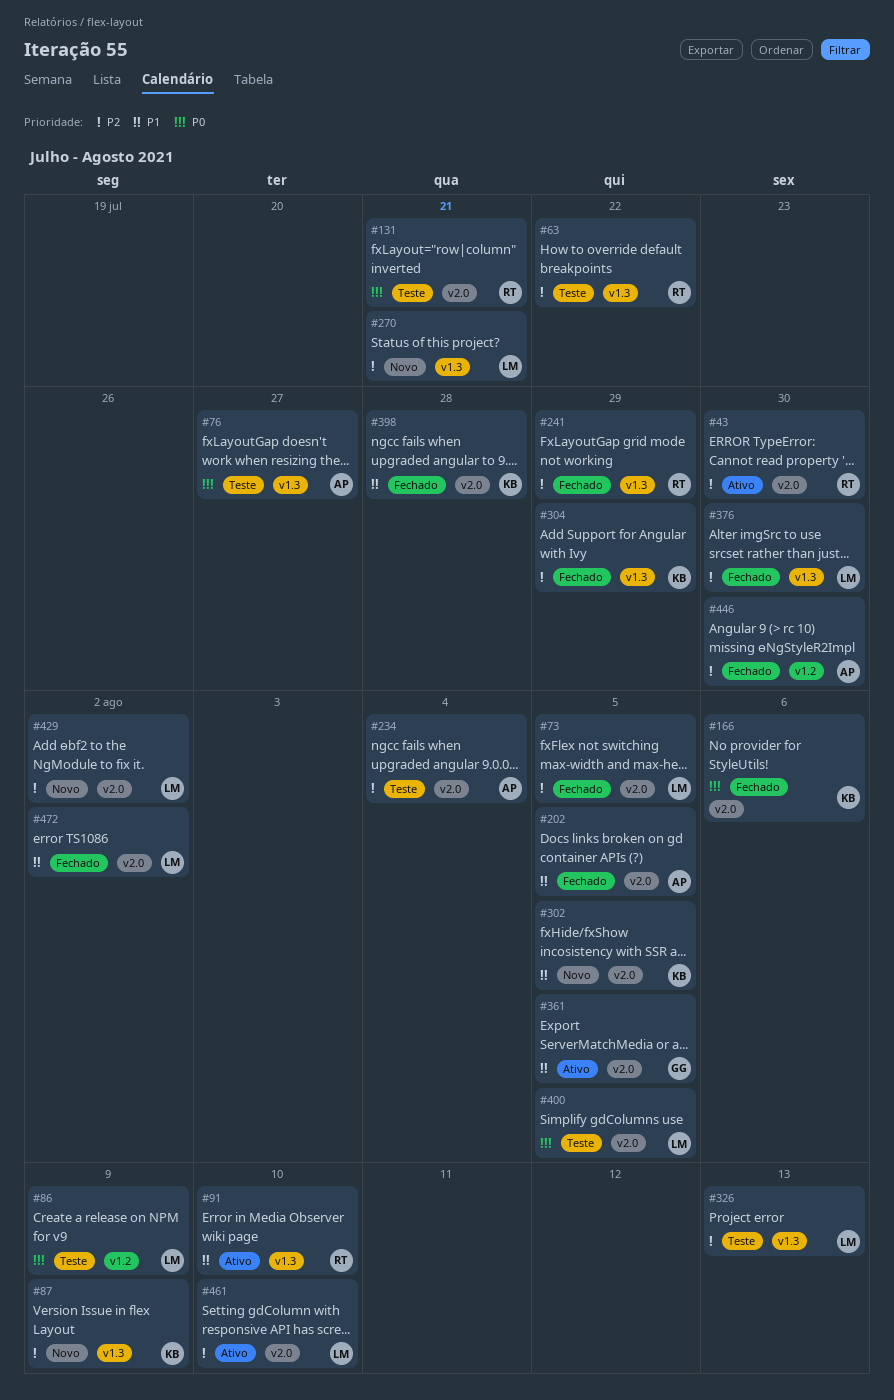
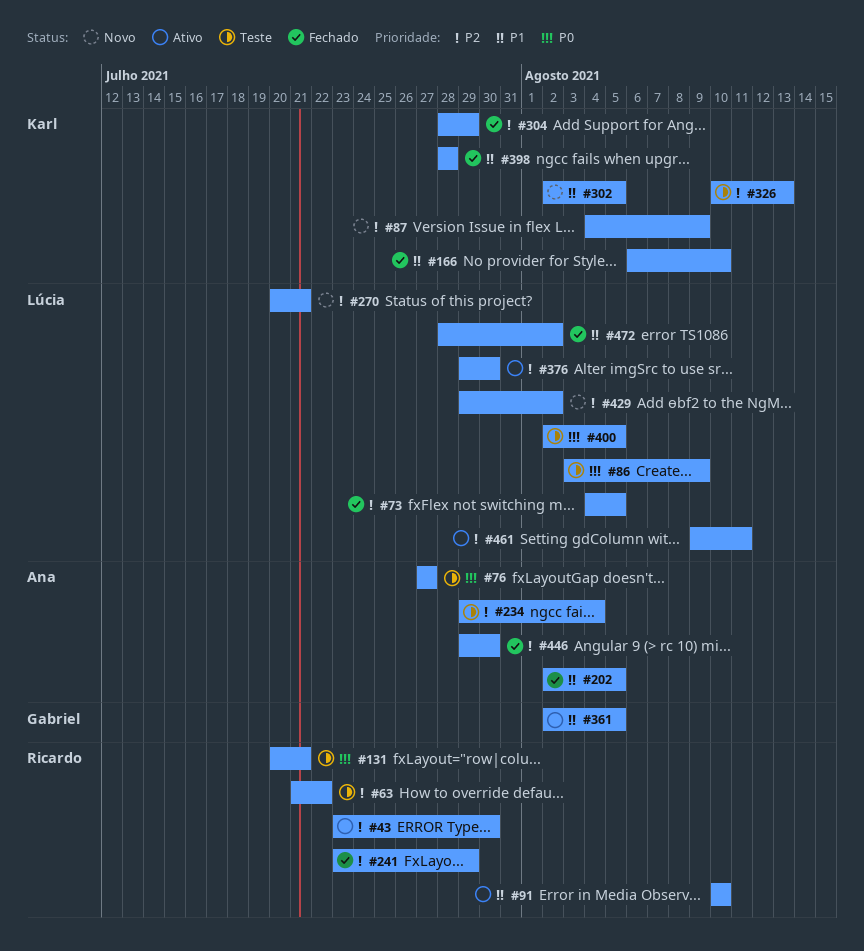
#166, priority: P0 -> P1
#166, due: Aug 6 -> Aug 10
#326, owner: Lúcia -> Karl
#376, status: Fechado -> Ativo
#461, due: Aug 10 -> Aug 11

